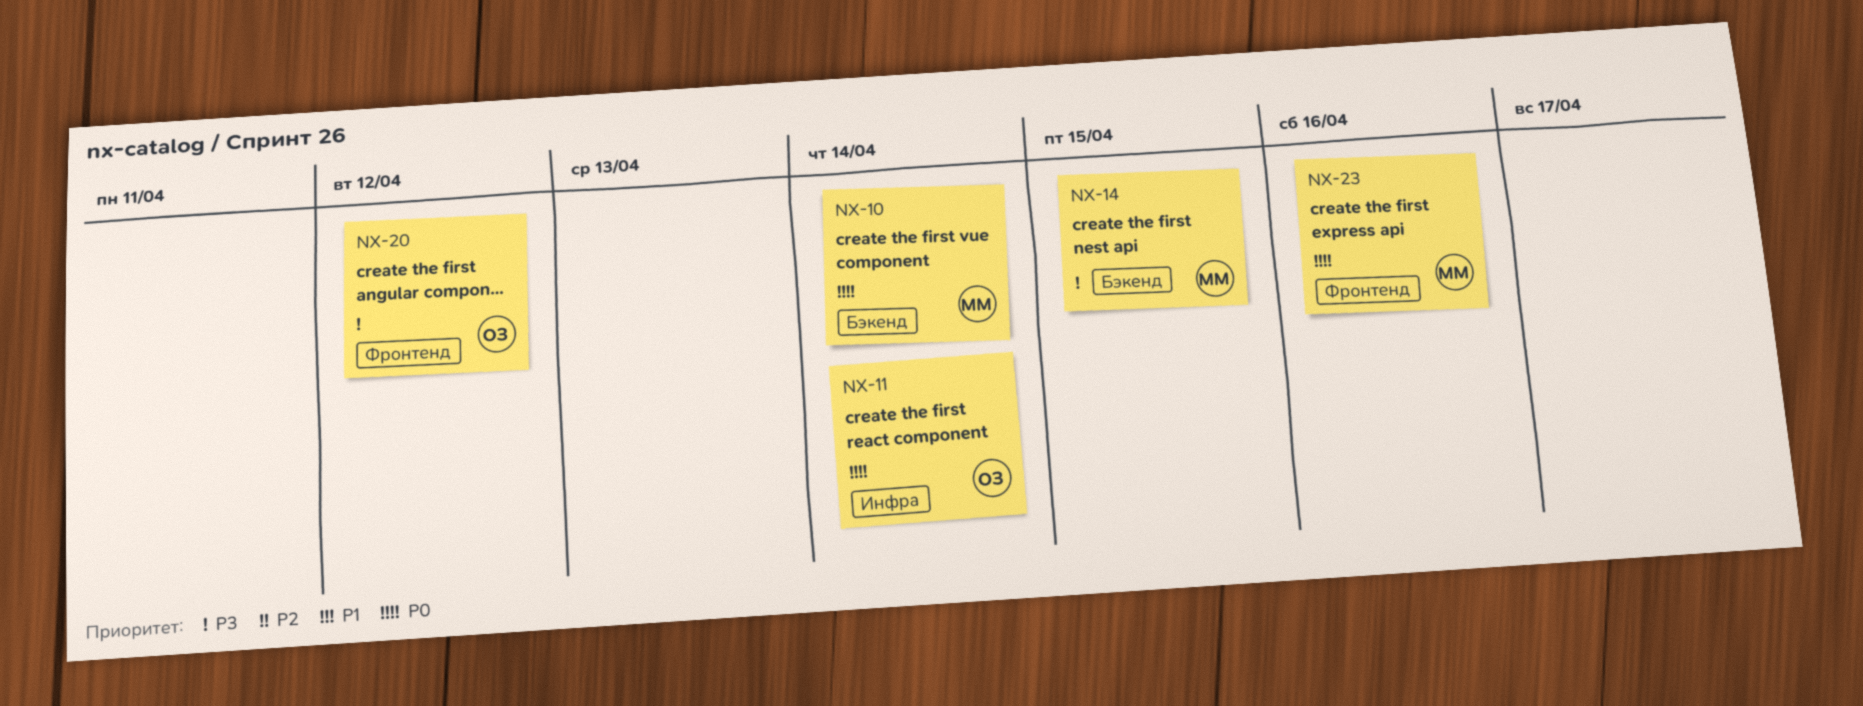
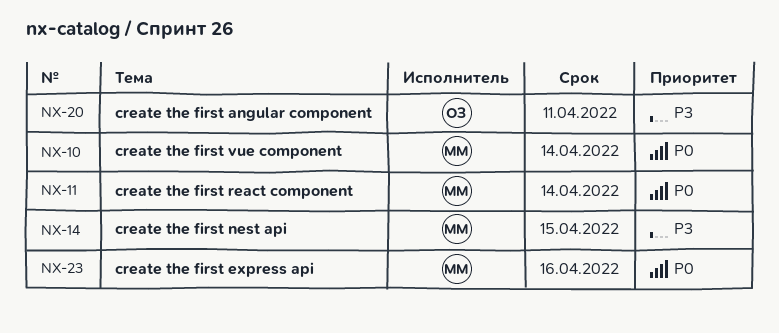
NX-11, owner: ОЗ -> ММ
NX-20, due: Apr 12 -> Apr 11

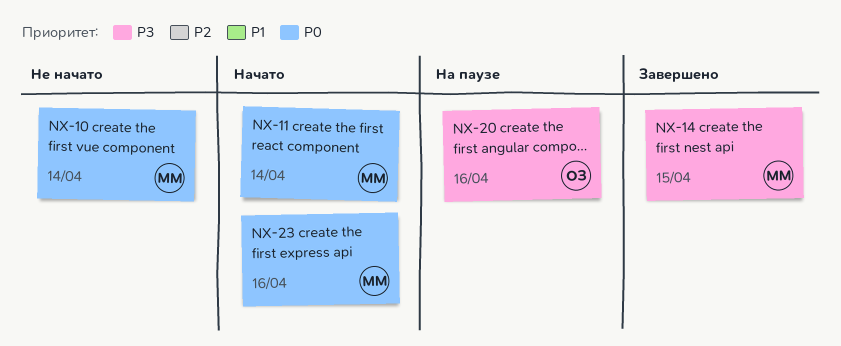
NX-20, due: Apr 11 -> Apr 16

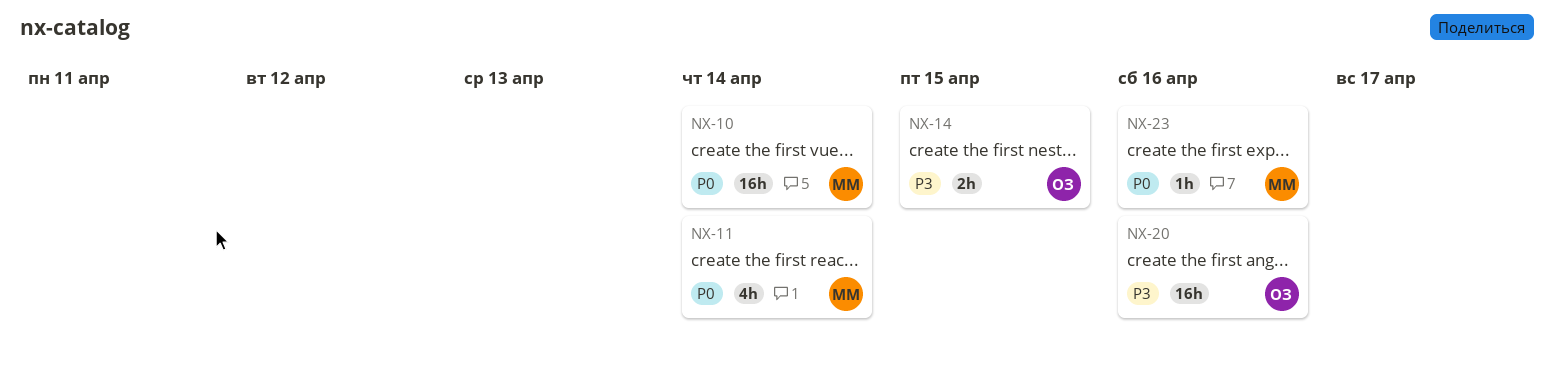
NX-14, owner: ММ -> ОЗ

